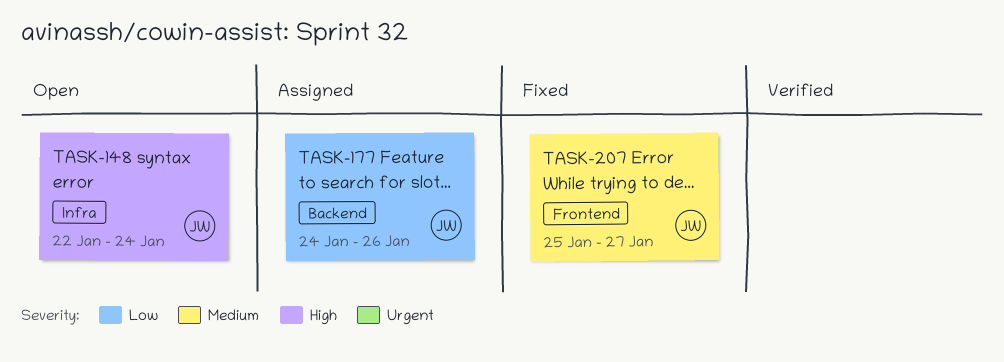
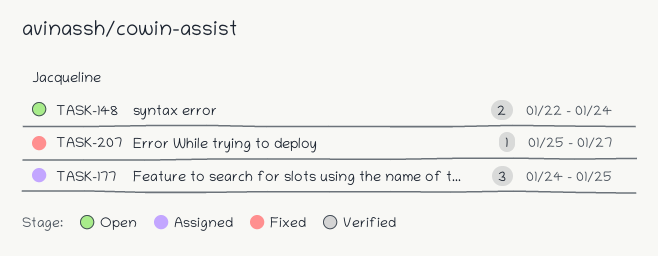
TASK-177, due: Jan 26 -> Jan 25

